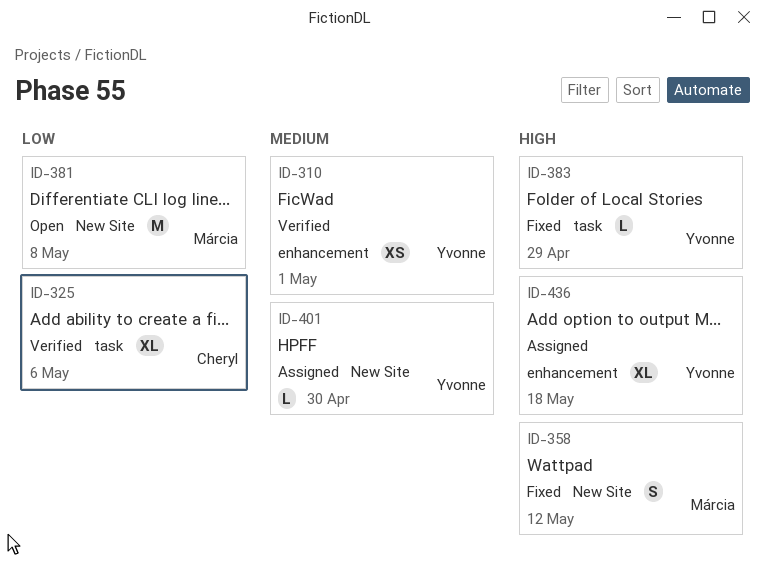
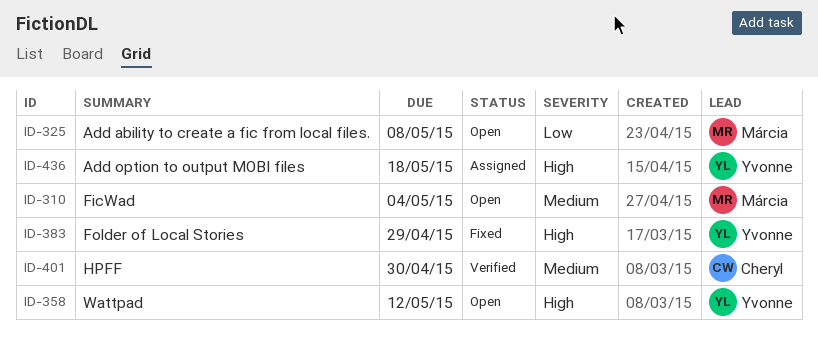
ID-310, status: Verified -> Open
ID-310, owner: Yvonne -> Márcia
ID-310, due: May 1 -> May 4
ID-325, status: Verified -> Open
ID-325, owner: Cheryl -> Márcia
ID-325, due: May 6 -> May 8
ID-358, status: Fixed -> Open
ID-358, owner: Márcia -> Yvonne
ID-381: present -> none
ID-401, status: Assigned -> Verified
ID-401, owner: Yvonne -> Cheryl

